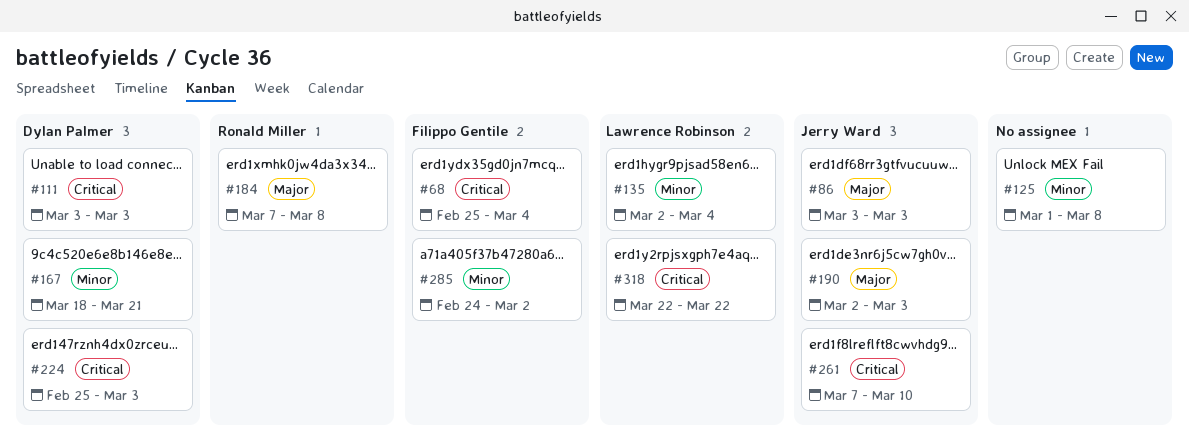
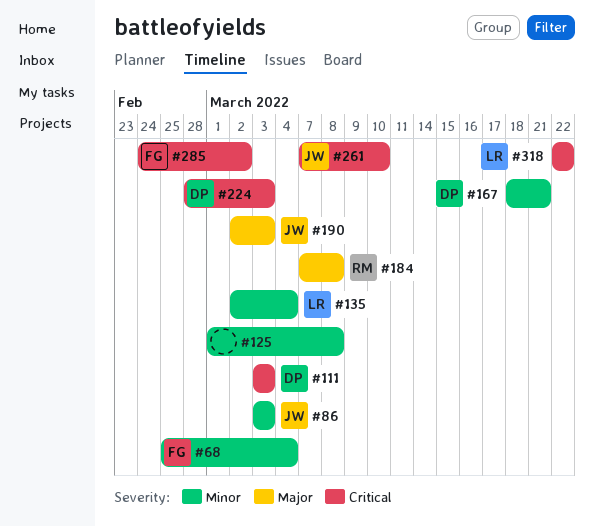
#68, priority: Critical -> Minor
#86, priority: Major -> Minor
#224, start: Feb 25 -> Feb 28
#285, priority: Minor -> Critical

